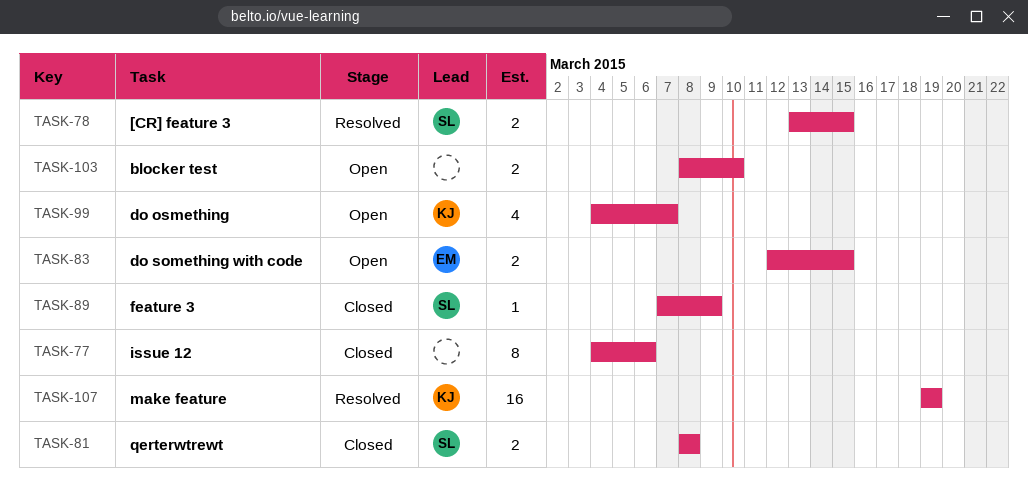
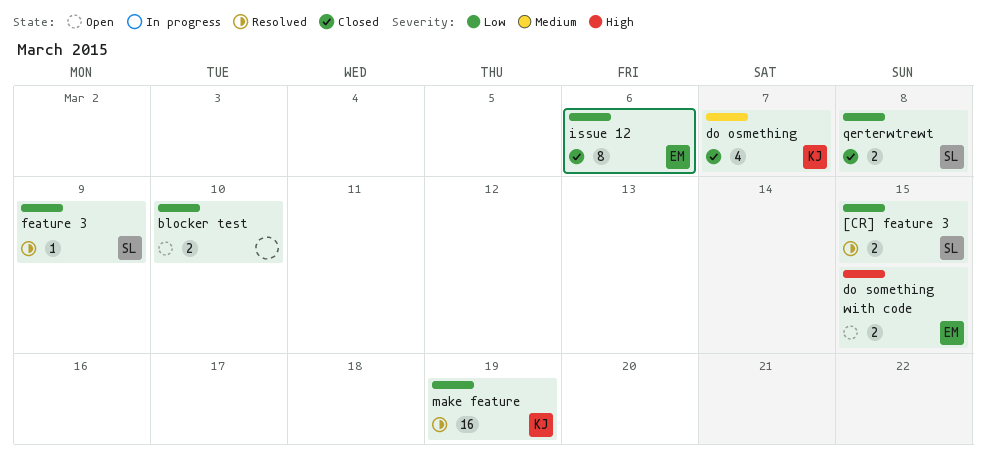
do osmething, status: Open -> Closed
feature 3, status: Closed -> Resolved
issue 12, owner: none -> EM

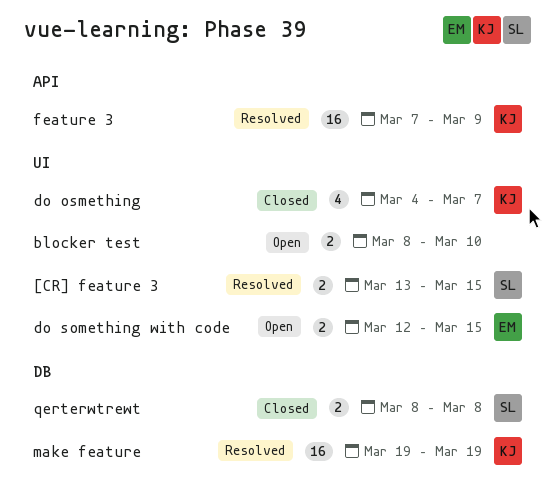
feature 3, owner: SL -> KJ
feature 3, estimate: 1 -> 16
issue 12: present -> none

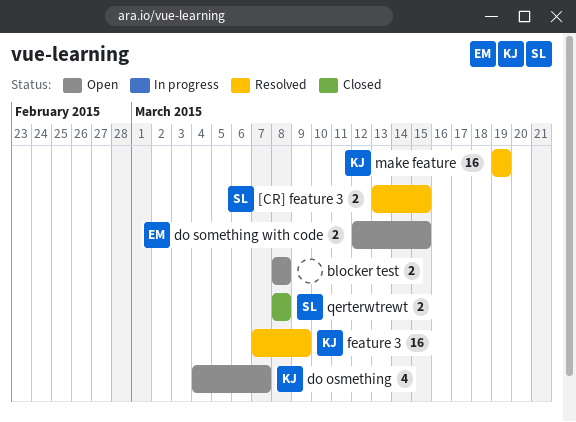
blocker test, due: Mar 10 -> Mar 8
do osmething, status: Closed -> Open

